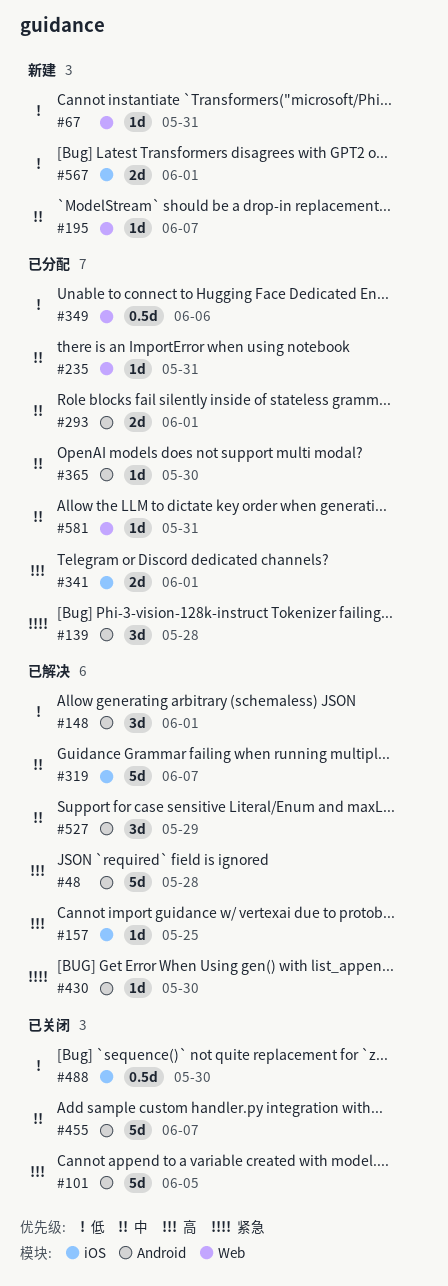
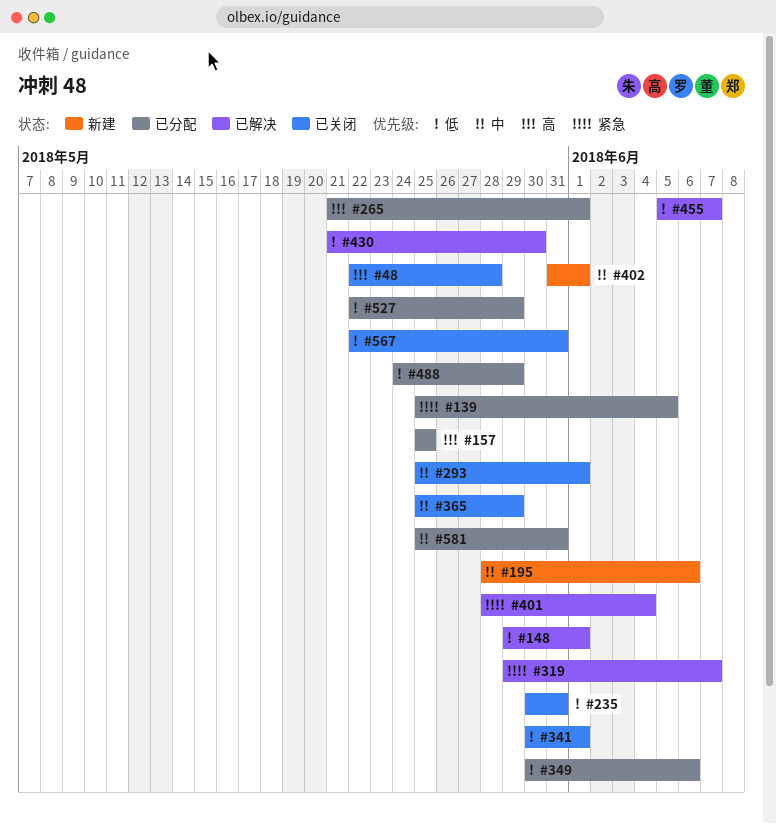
#48, status: 已解决 -> 已关闭
#67: present -> none
#101: present -> none
#139, due: May 28 -> Jun 5
#157, status: 已解决 -> 已分配
#195, due: Jun 7 -> Jun 6
#235, status: 已分配 -> 已关闭
#235, priority: 中 -> 低
#265: none -> present
#293, status: 已分配 -> 已关闭
#319, priority: 中 -> 紧急
#341, status: 已分配 -> 已关闭
#341, priority: 高 -> 低
#365, status: 已分配 -> 已关闭
#365, due: May 30 -> May 29
#401: none -> present
#402: none -> present
#430, priority: 紧急 -> 低
#455, status: 已关闭 -> 已解决
#455, priority: 中 -> 低
#488, status: 已关闭 -> 已分配
#488, due: May 30 -> May 29
#527, status: 已解决 -> 已分配
#527, priority: 中 -> 低
#567, status: 新建 -> 已关闭
#567, due: Jun 1 -> May 31

